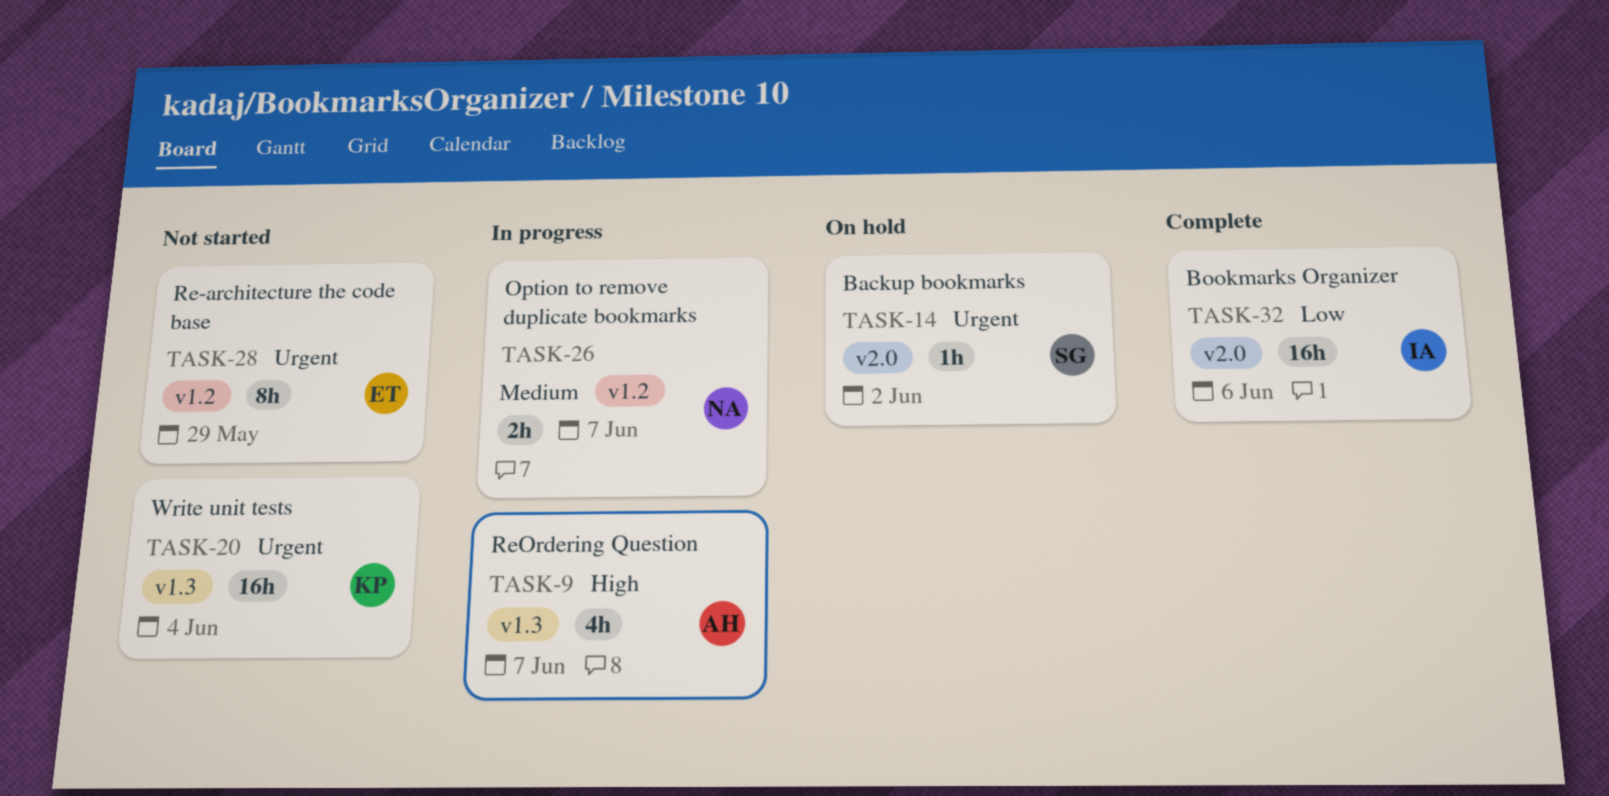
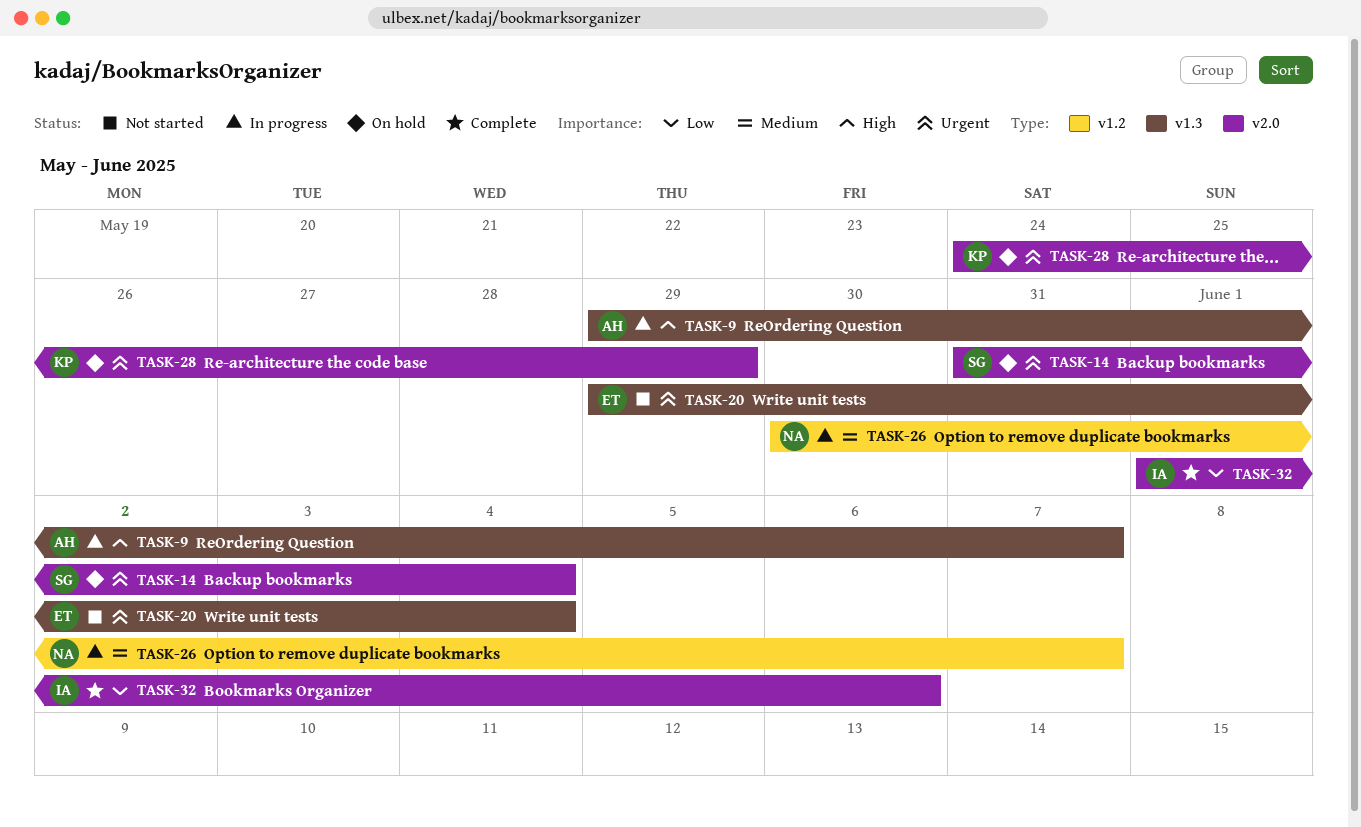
TASK-14, due: Jun 2 -> Jun 4
TASK-20, owner: KP -> ET
TASK-28, status: Not started -> On hold
TASK-28, owner: ET -> KP
TASK-28, label: v1.2 -> v2.0

